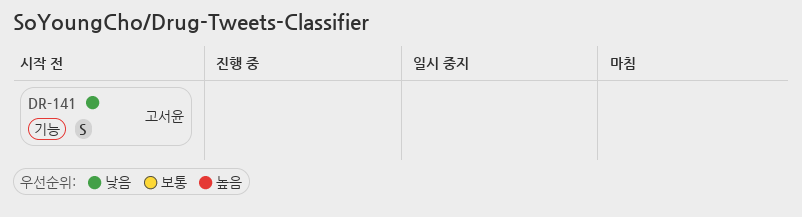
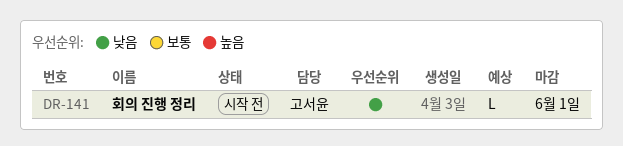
DR-141, estimate: S -> L

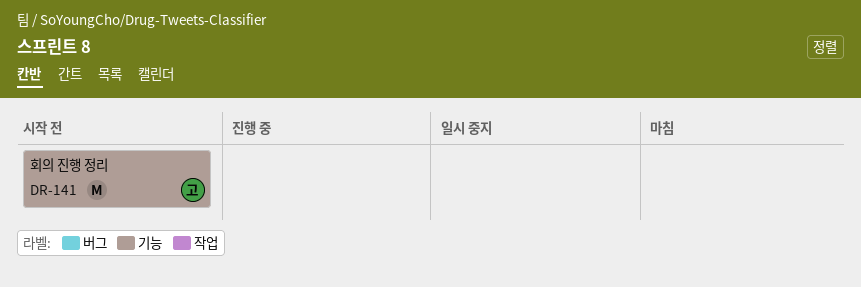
DR-141, estimate: L -> M

